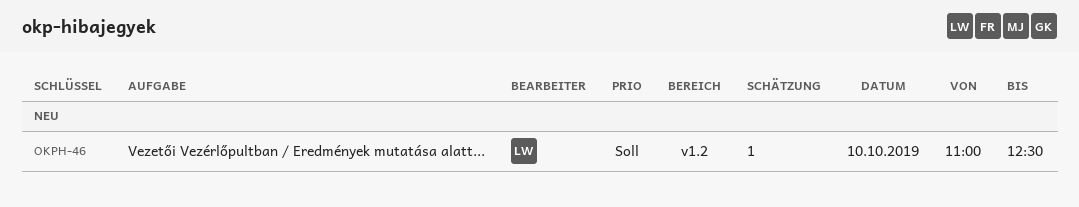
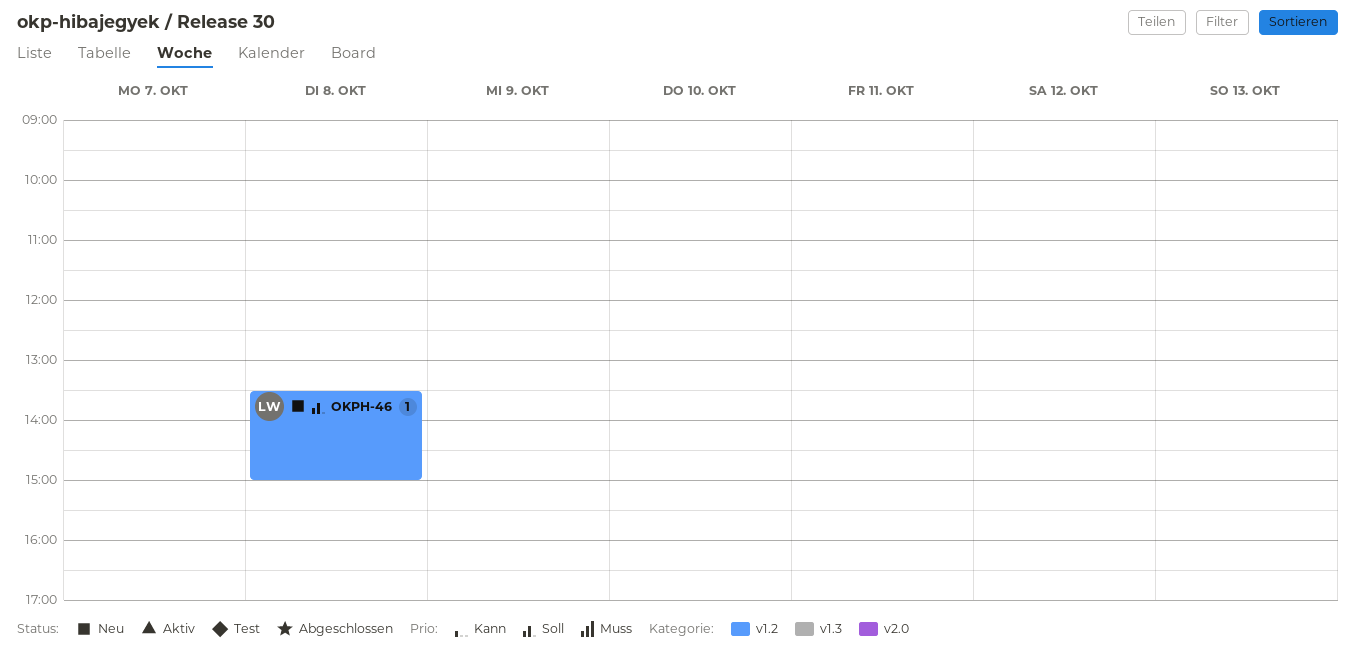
OKPH-46, day: Oct 10 -> Oct 8
OKPH-46, begins: 11:00 -> 13:30
OKPH-46, ends: 12:30 -> 15:00

